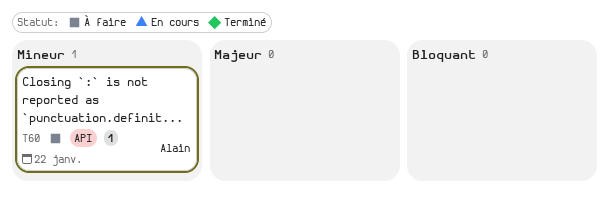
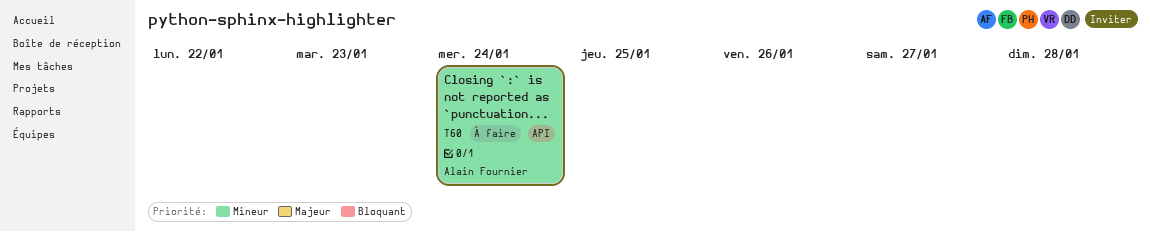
T60, due: Jan 22 -> Jan 24

